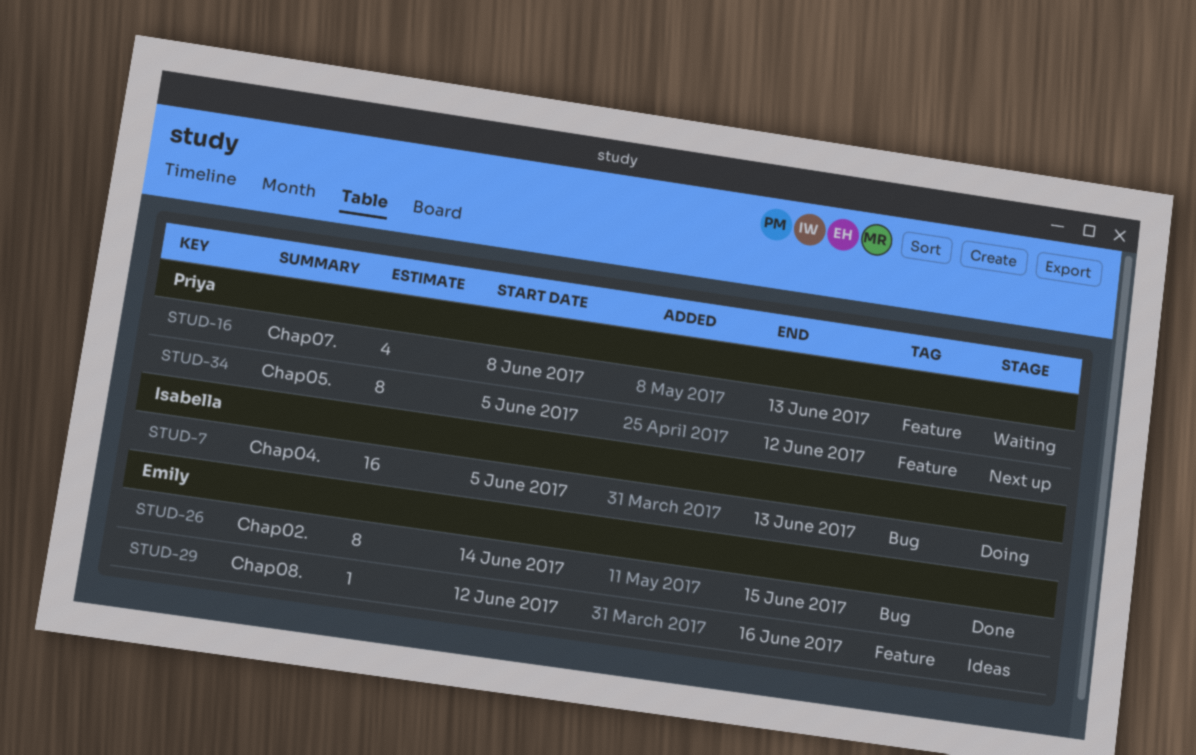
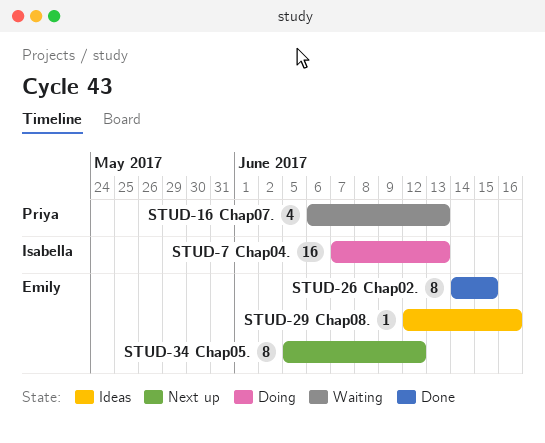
STUD-7, start: Jun 5 -> Jun 7
STUD-16, start: Jun 8 -> Jun 6
STUD-34, owner: Priya -> Emily

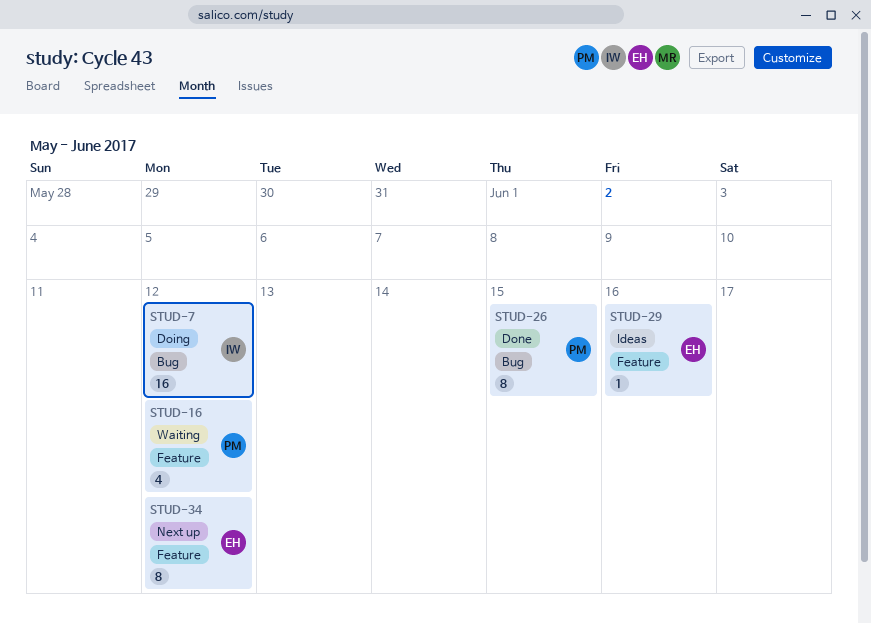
STUD-7, due: Jun 13 -> Jun 12
STUD-16, due: Jun 13 -> Jun 12
STUD-26, owner: Emily -> Priya

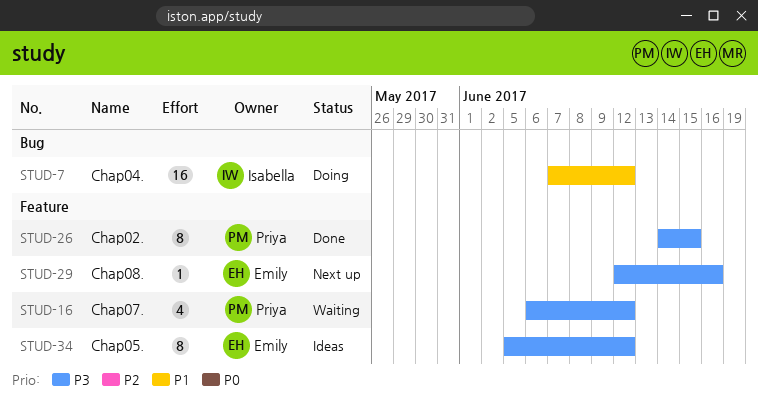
STUD-26, label: Bug -> Feature
STUD-29, status: Ideas -> Next up
STUD-34, status: Next up -> Ideas

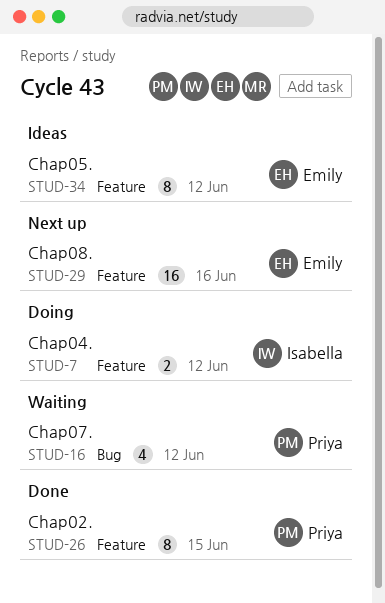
STUD-7, label: Bug -> Feature
STUD-7, estimate: 16 -> 2
STUD-16, label: Feature -> Bug
STUD-29, estimate: 1 -> 16

